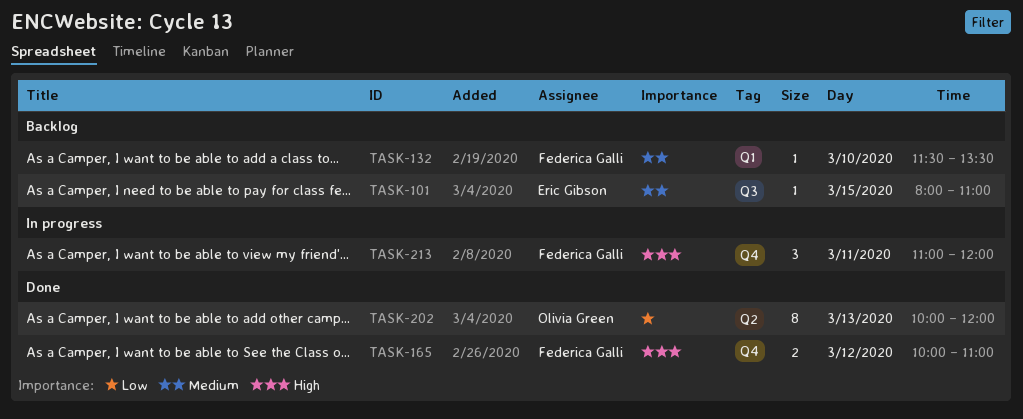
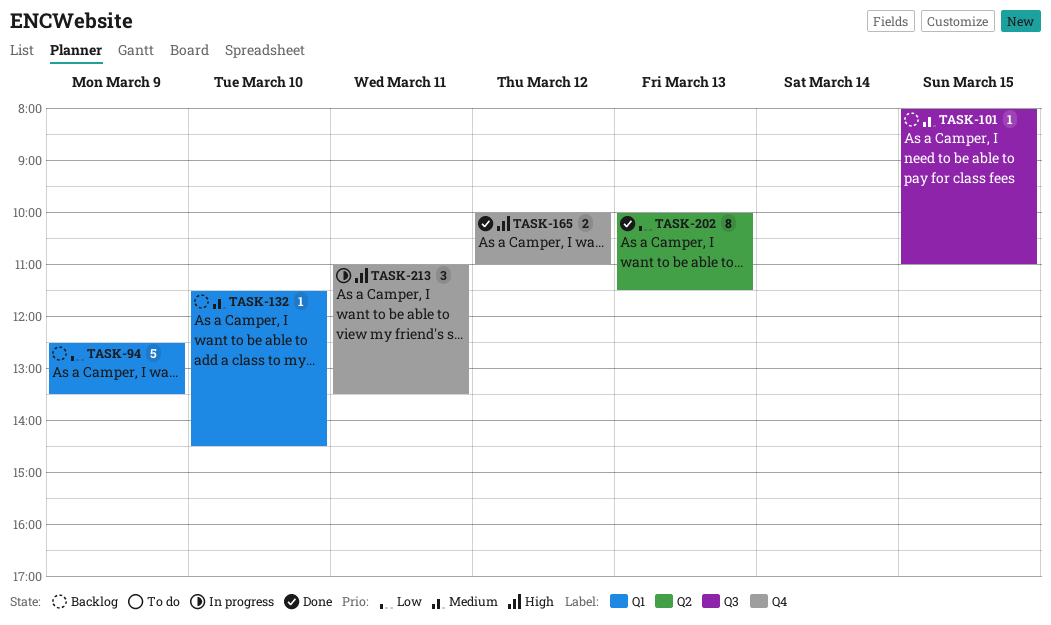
TASK-94: none -> present
TASK-132, ends: 13:30 -> 14:30
TASK-202, ends: 12:00 -> 11:30
TASK-213, ends: 12:00 -> 13:30

